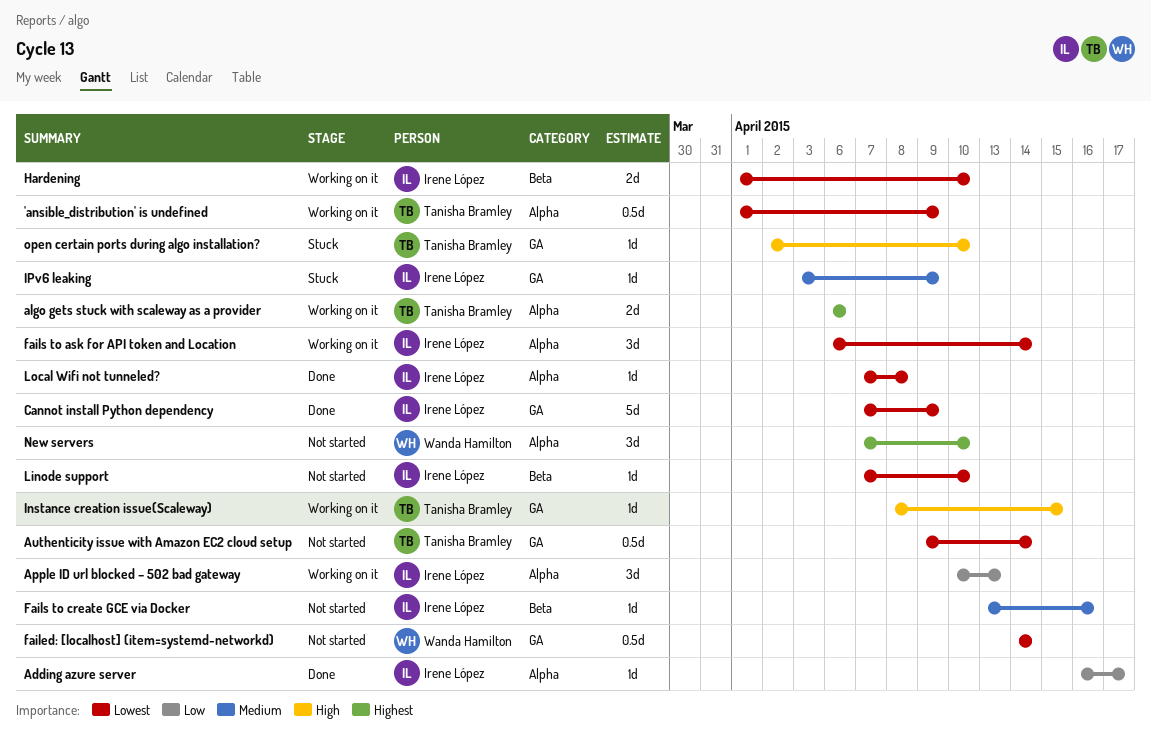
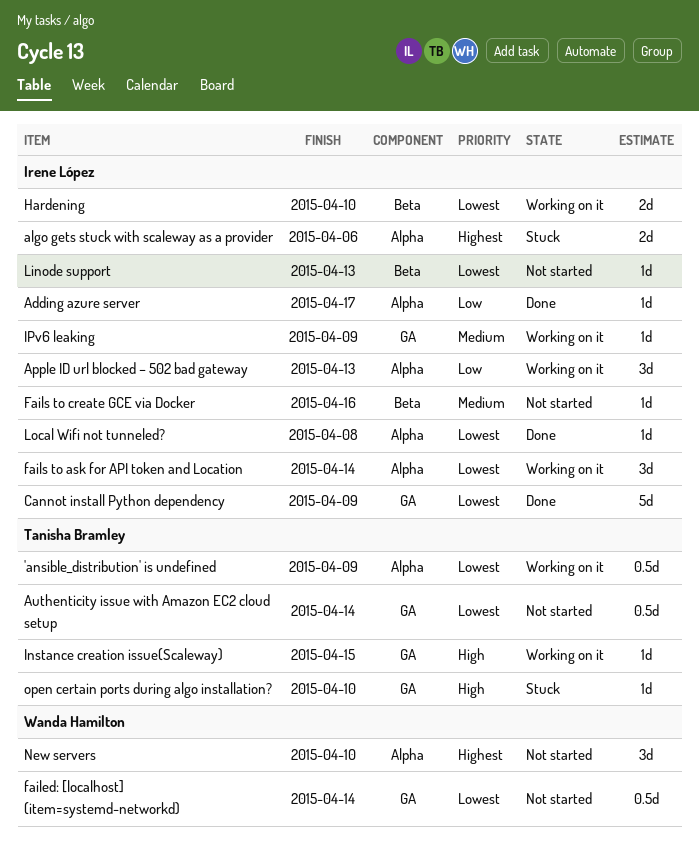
algo gets stuck with scaleway as a provider, status: Working on it -> Stuck
algo gets stuck with scaleway as a provider, owner: Tanisha Bramley -> Irene López
IPv6 leaking, status: Stuck -> Working on it
Linode support, due: Apr 10 -> Apr 13

